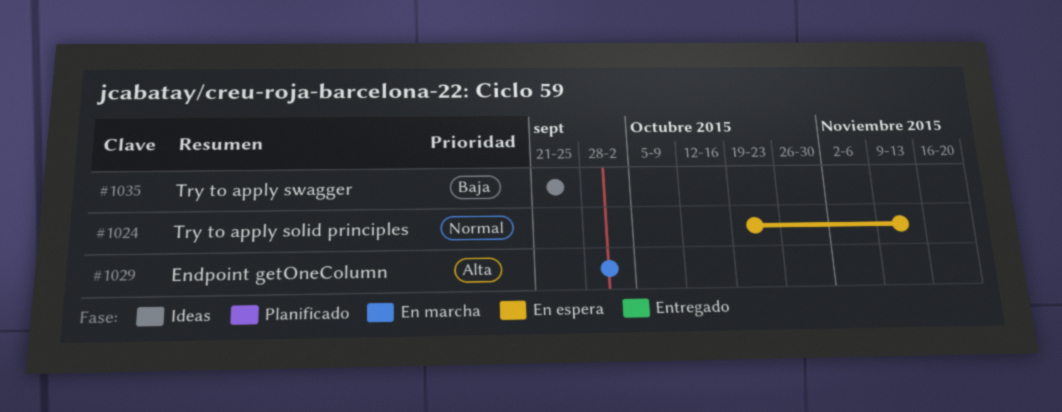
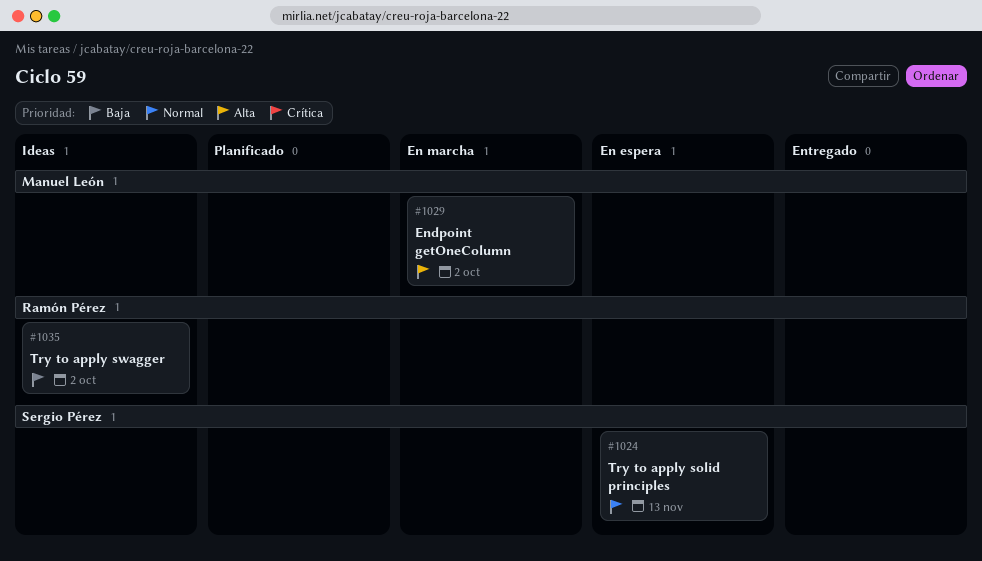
#1035, due: Sep 25 -> Oct 2

